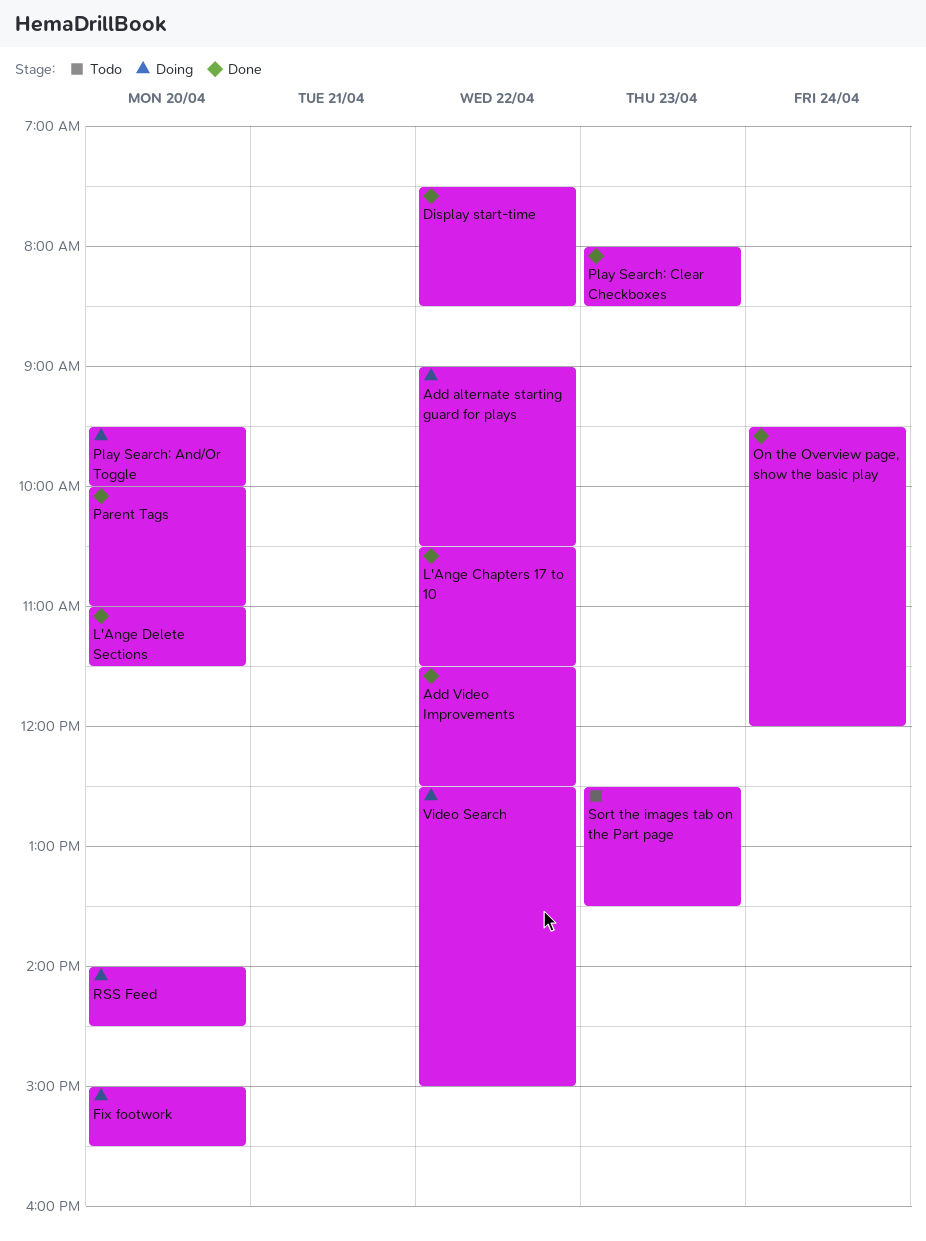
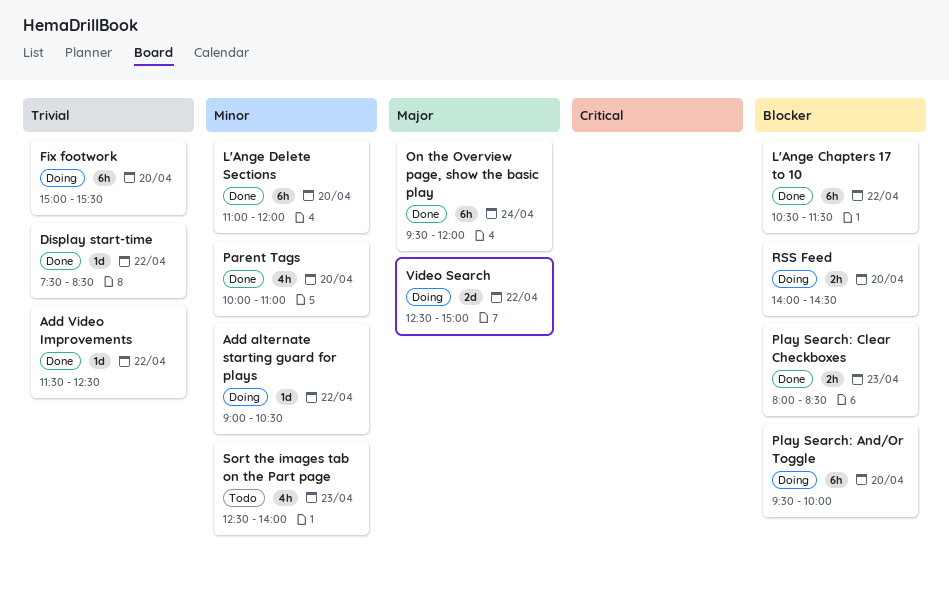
L'Ange Delete Sections, ends: 11:30 -> 12:00
Sort the images tab on the Part page, ends: 13:30 -> 14:00

